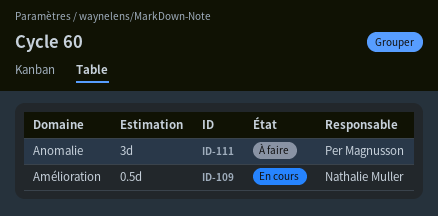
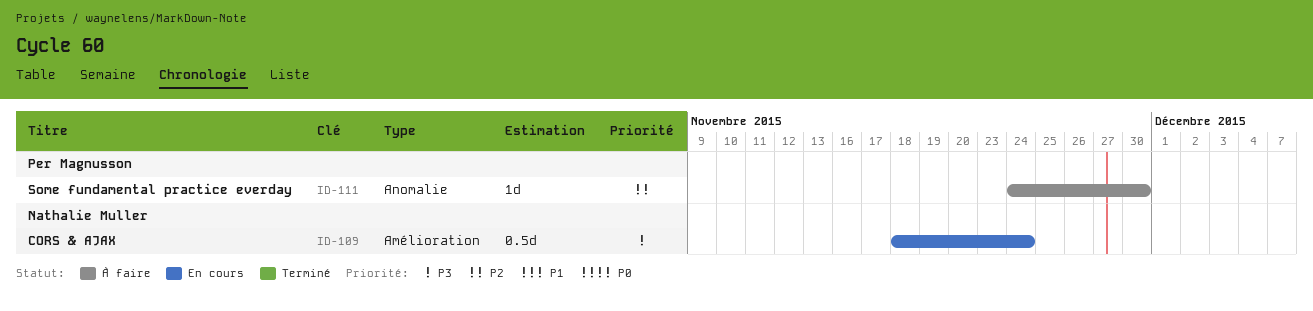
ID-111, estimate: 3d -> 1d

